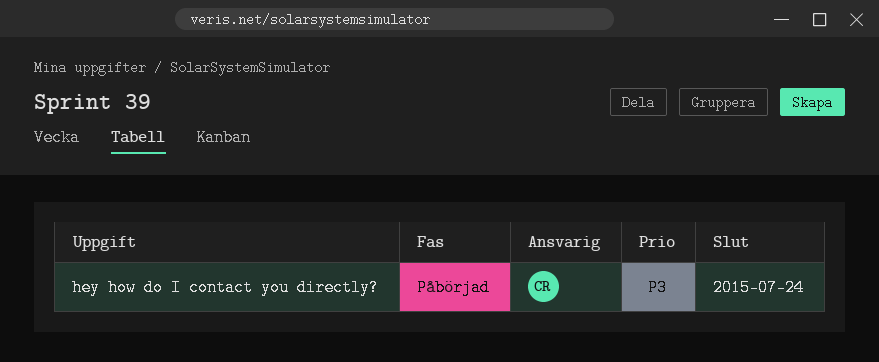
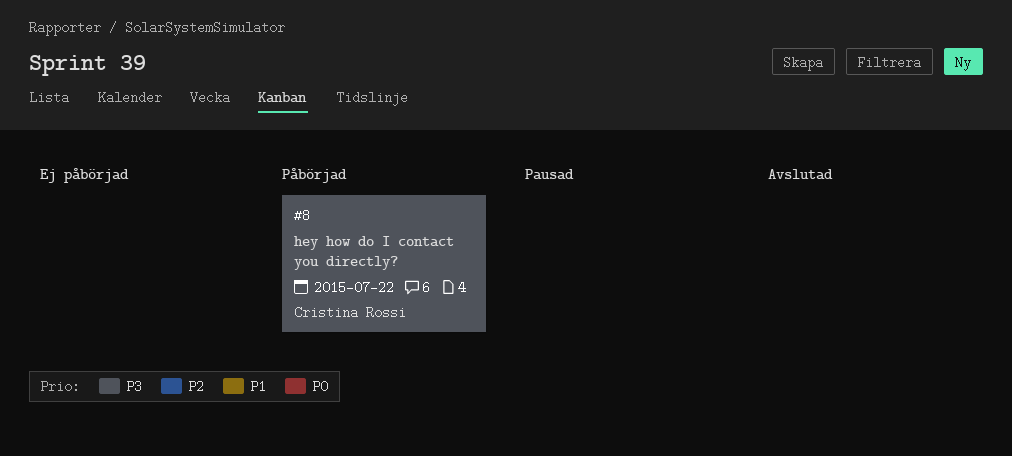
hey how do I contact you directly?, due: Jul 24 -> Jul 22

